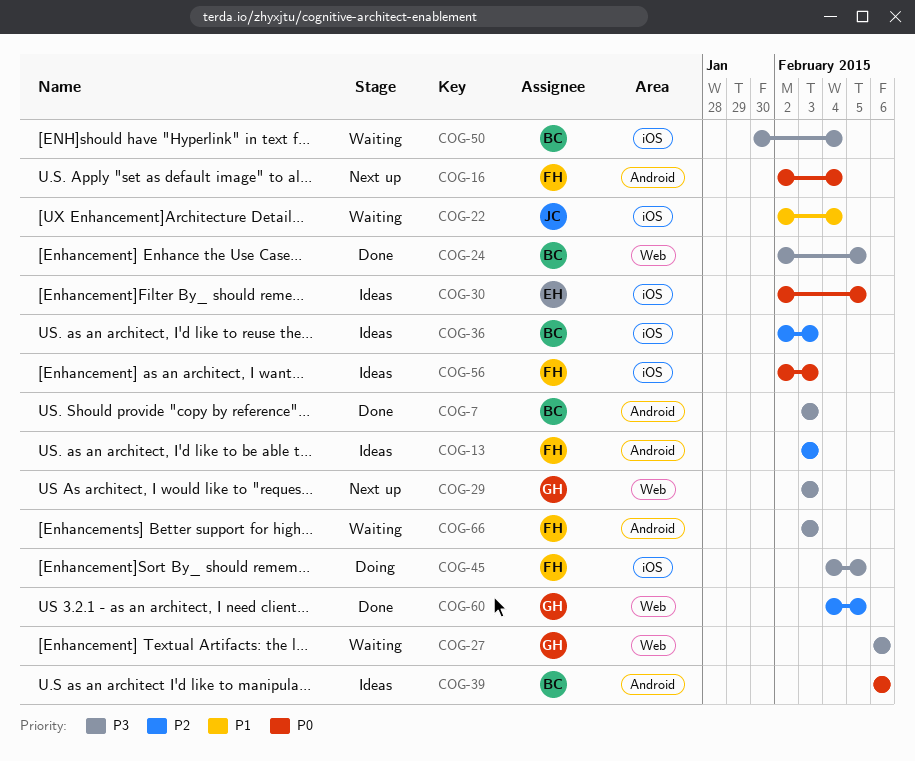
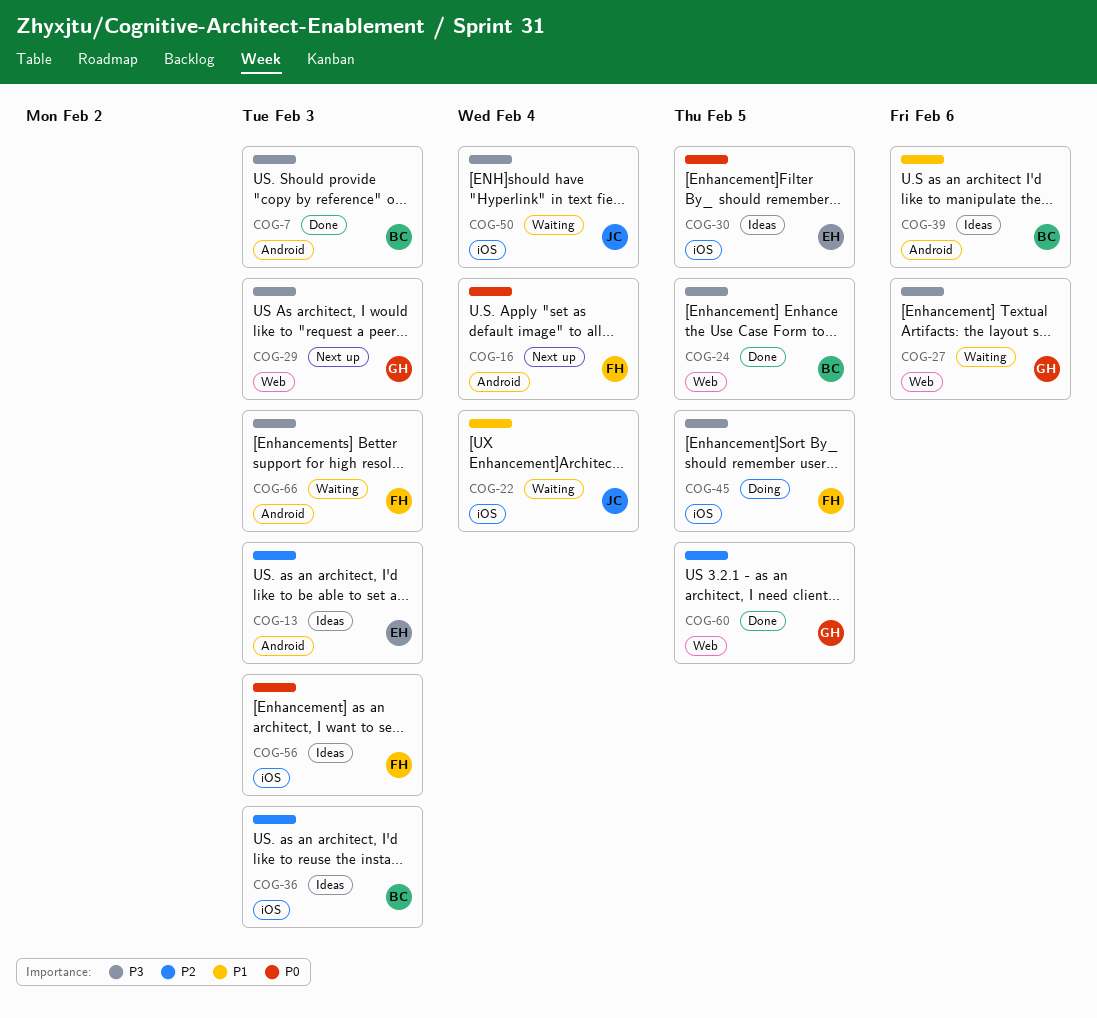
COG-13, owner: FH -> EH
COG-39, priority: P0 -> P1
COG-50, owner: BC -> JC

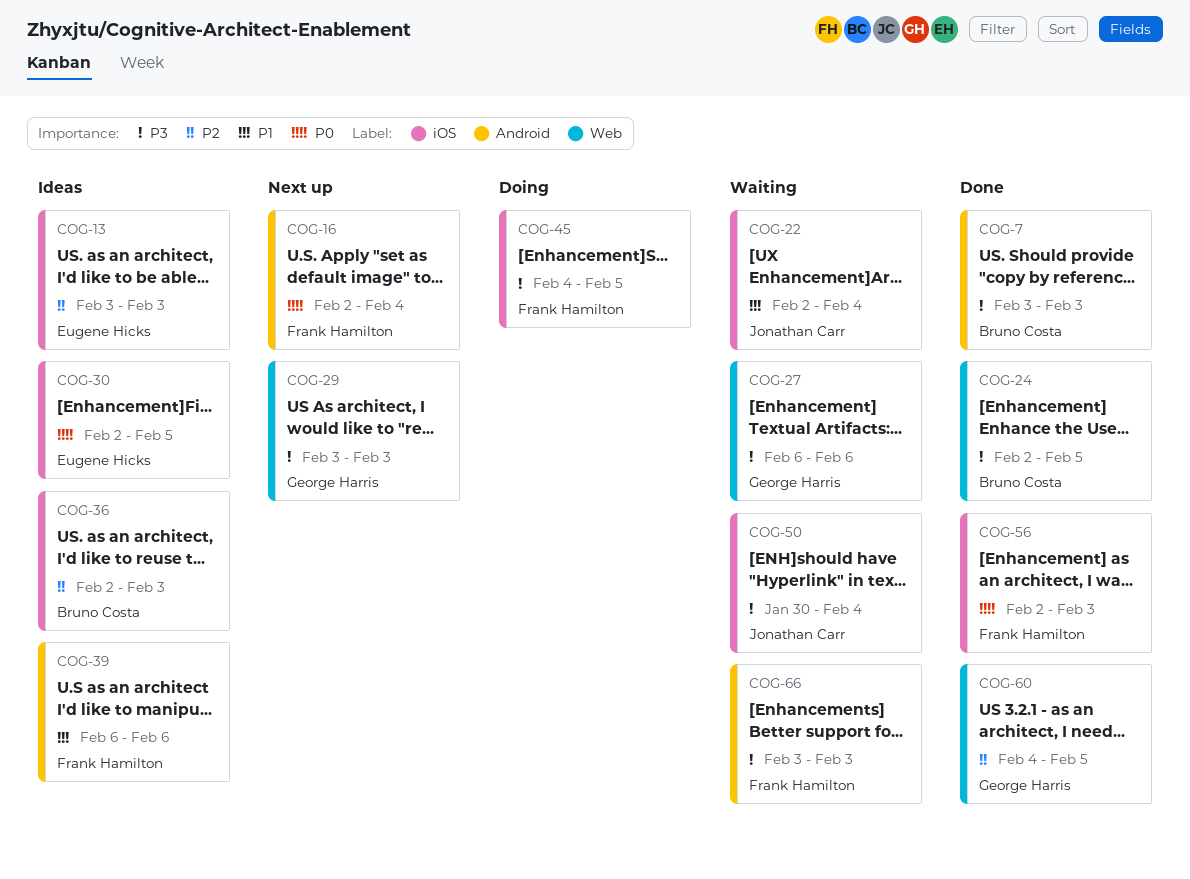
COG-13, label: Android -> iOS
COG-39, owner: Bruno Costa -> Frank Hamilton
COG-56, status: Ideas -> Done

